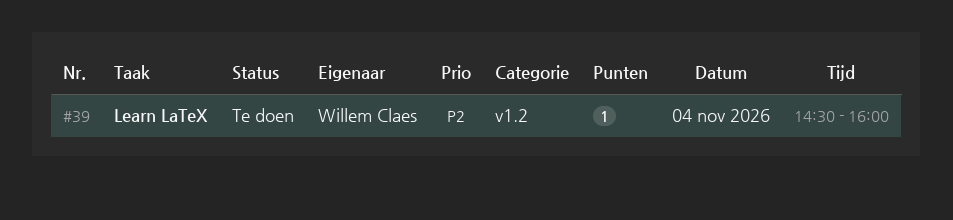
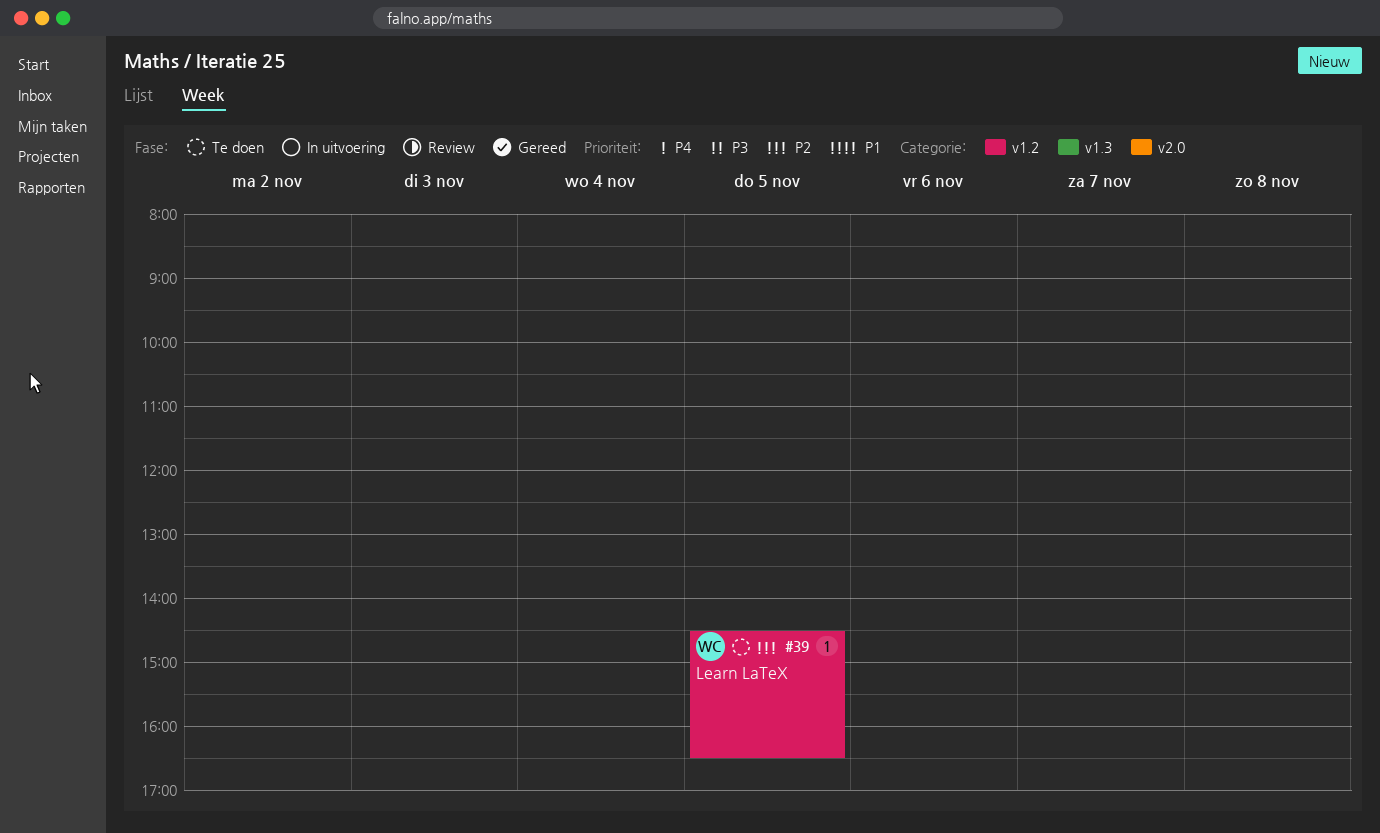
#39, day: Nov 4 -> Nov 5
#39, ends: 16:00 -> 16:30

